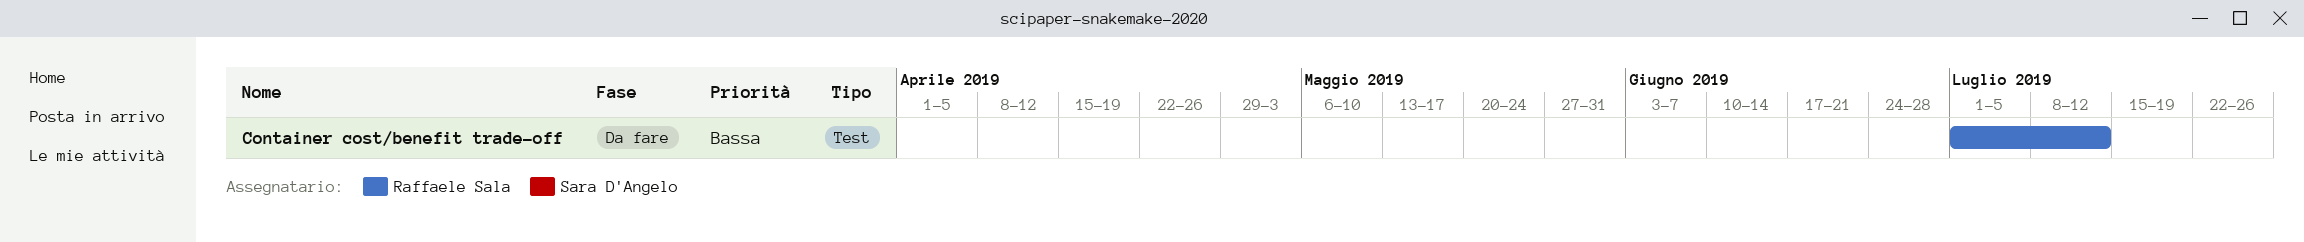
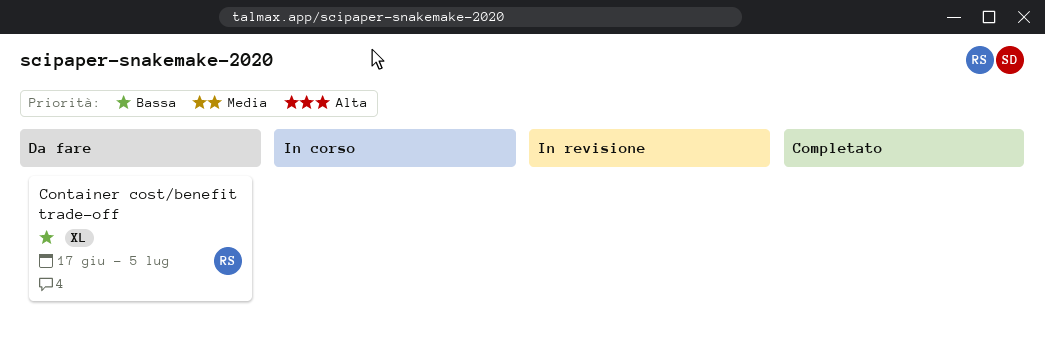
Container cost/benefit trade-off, start: Jul 1 -> Jun 17
Container cost/benefit trade-off, due: Jul 12 -> Jul 5

